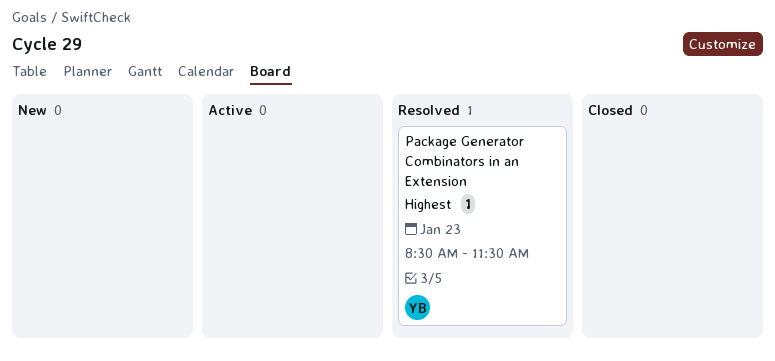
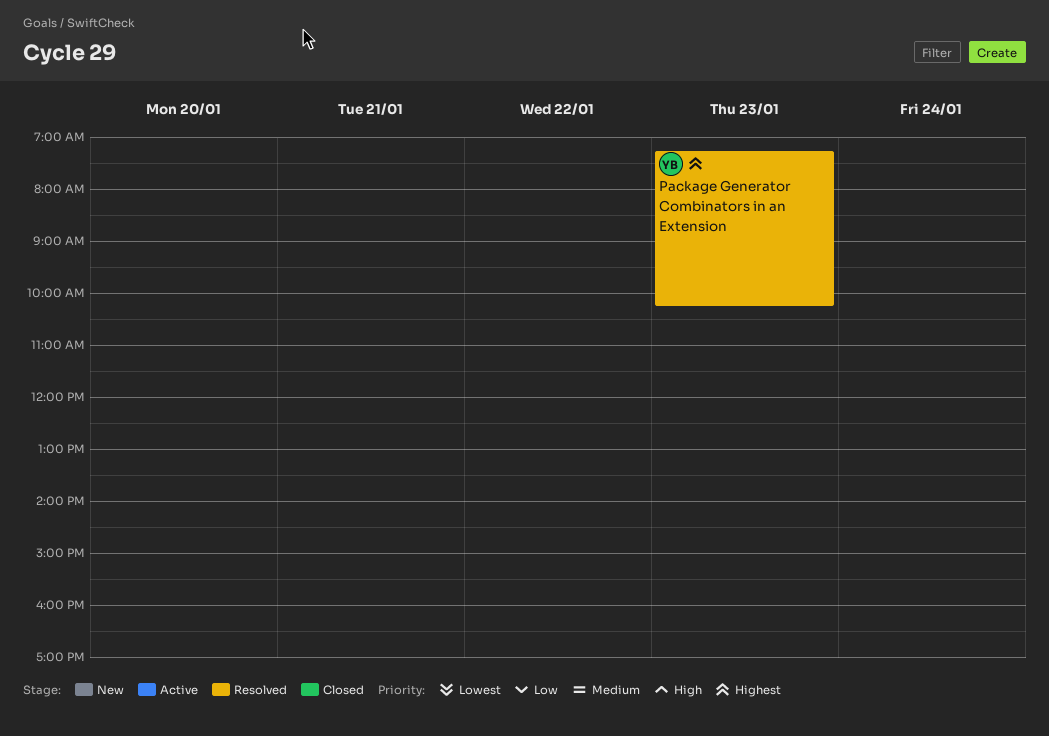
Package Generator Combinators in an Extension, begins: 08:30 -> 07:15
Package Generator Combinators in an Extension, ends: 11:30 -> 10:15

